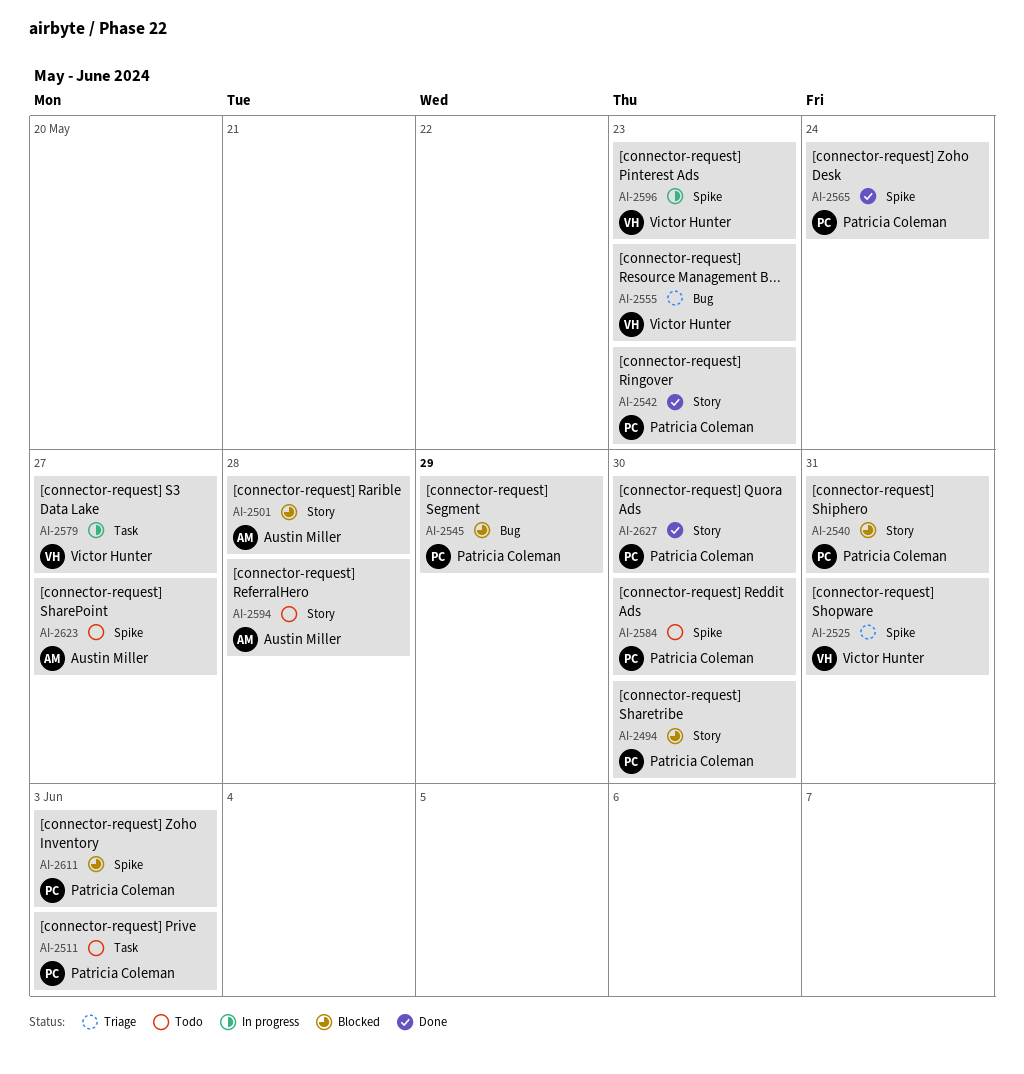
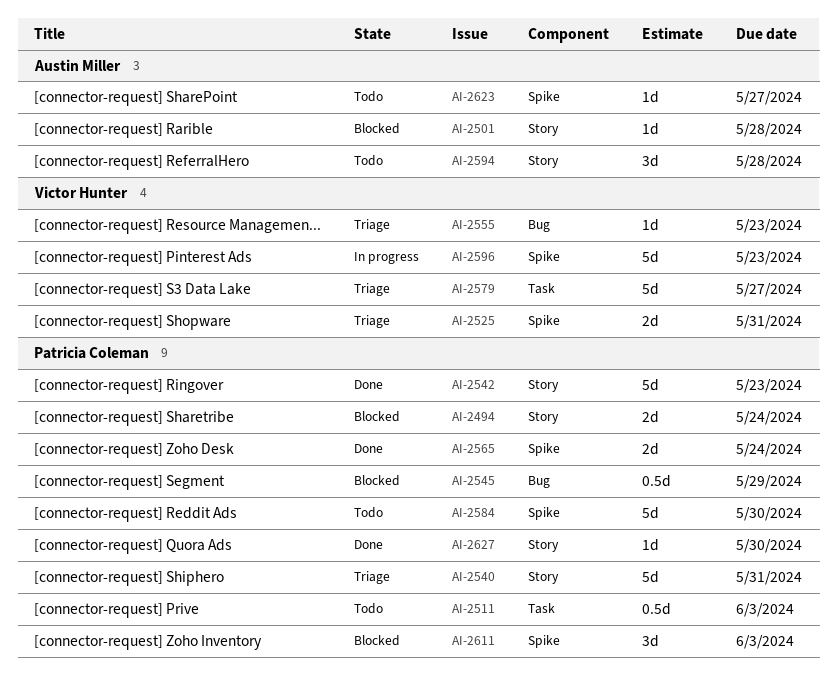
AI-2494, due: May 30 -> May 24
AI-2540, status: Blocked -> Triage
AI-2579, status: In progress -> Triage

